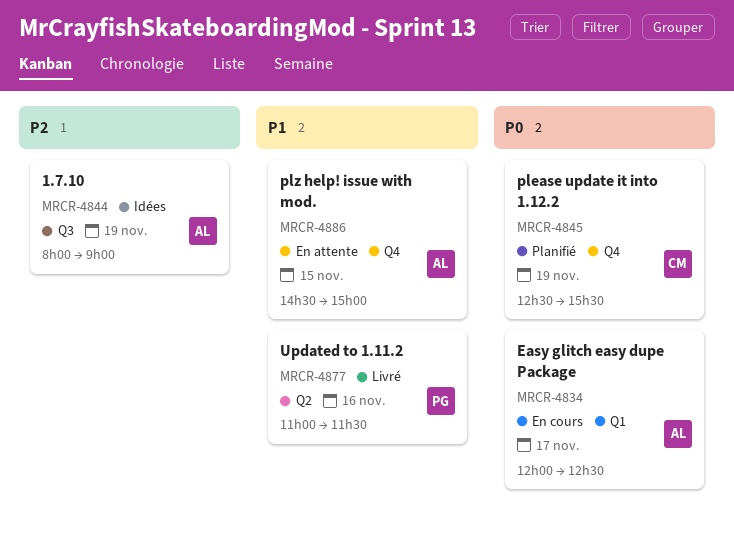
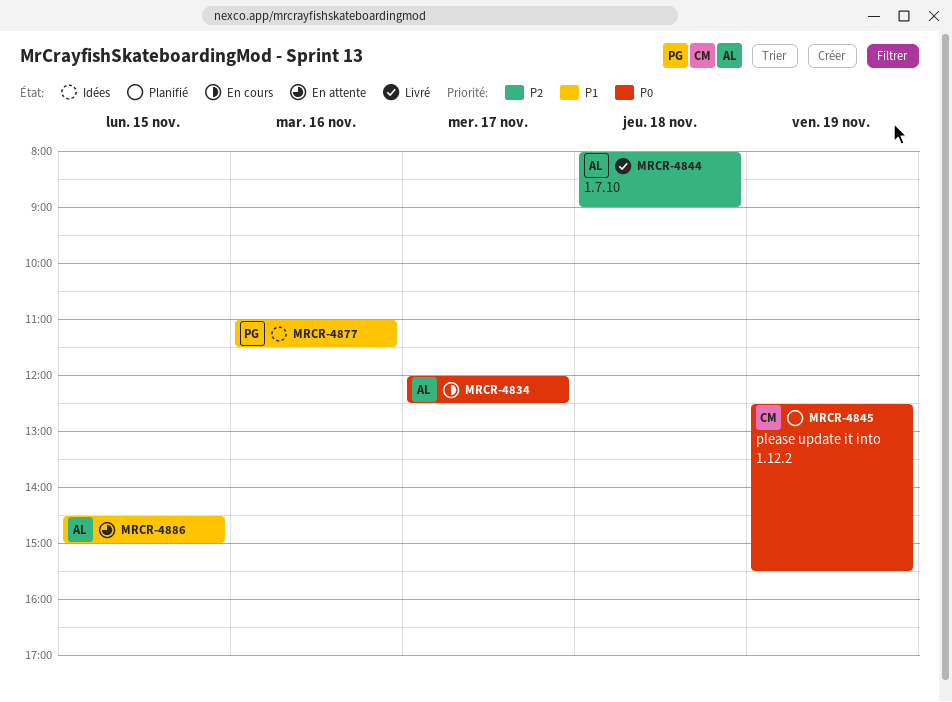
MRCR-4844, status: Idées -> Livré
MRCR-4844, day: Nov 19 -> Nov 18
MRCR-4877, status: Livré -> Idées

